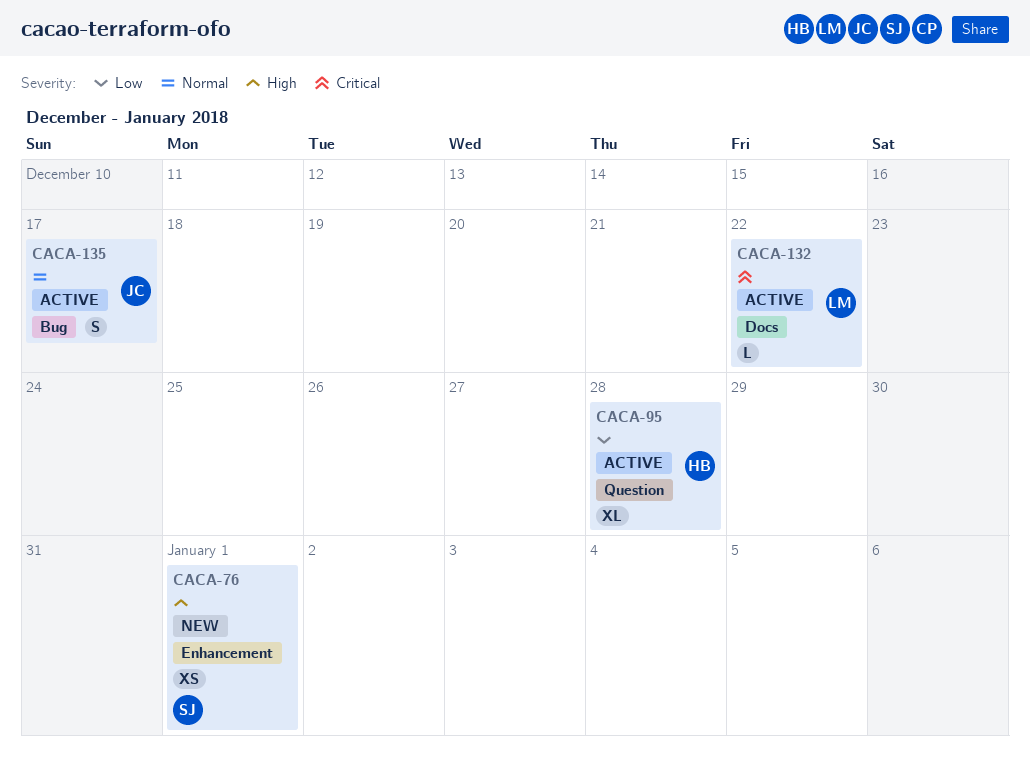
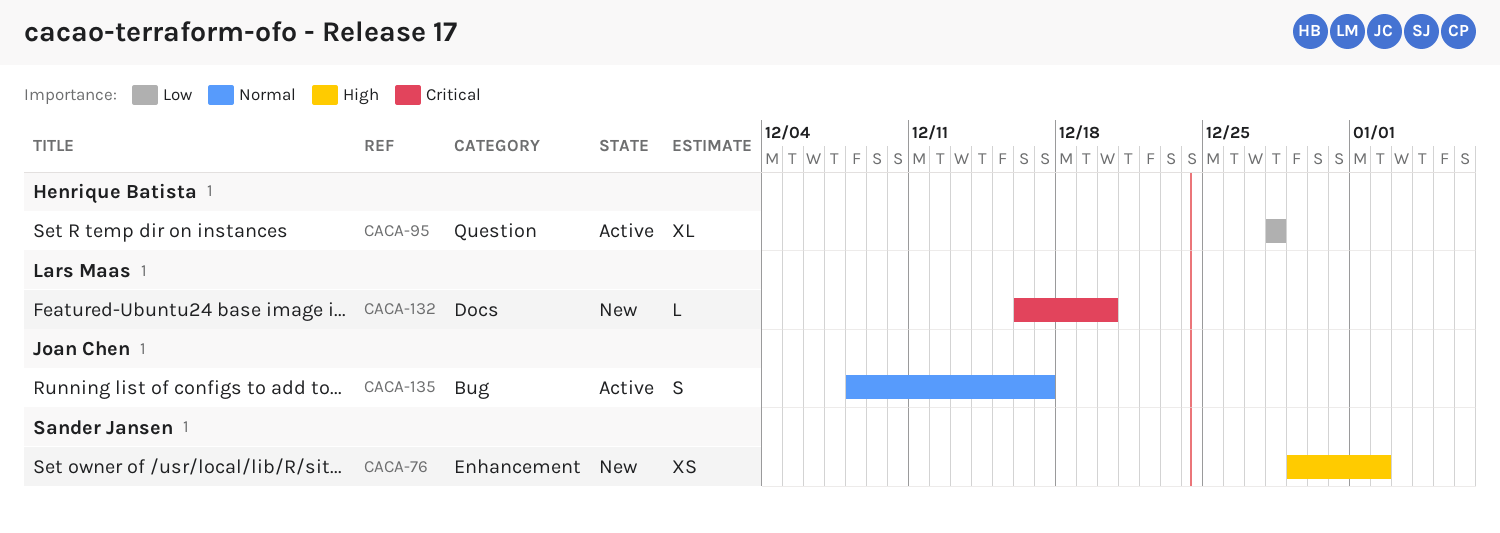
CACA-76, due: Jan 1 -> Jan 2
CACA-132, status: Active -> New
CACA-132, due: Dec 22 -> Dec 20

